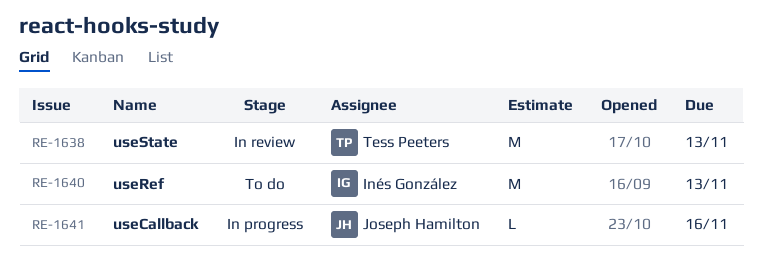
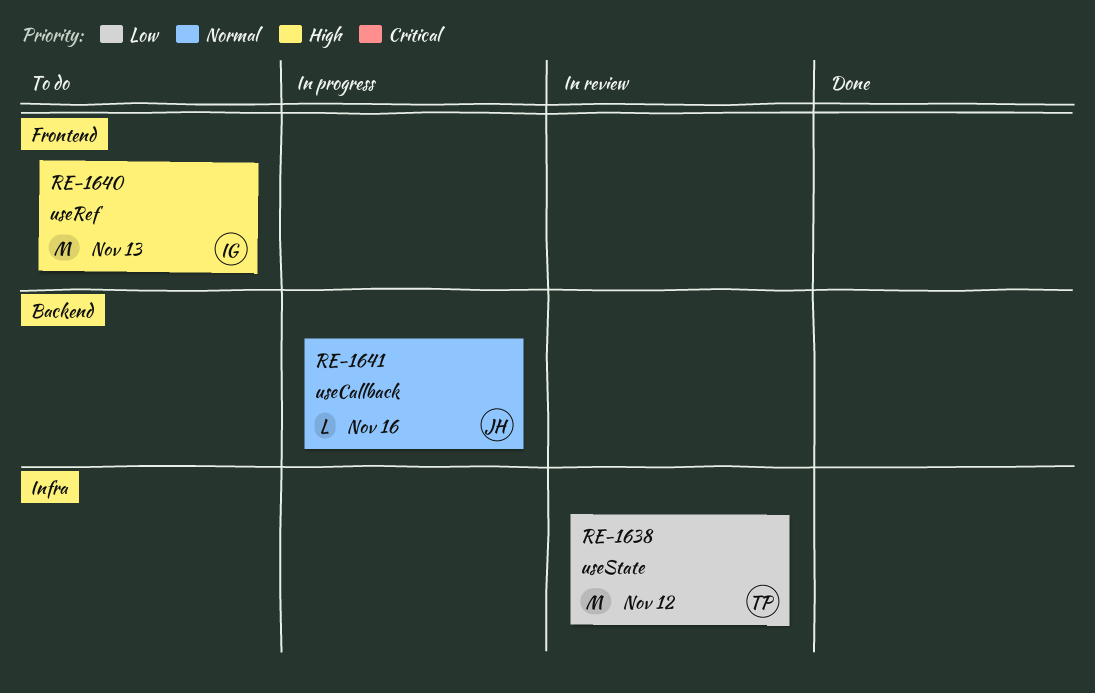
RE-1638, due: Nov 13 -> Nov 12

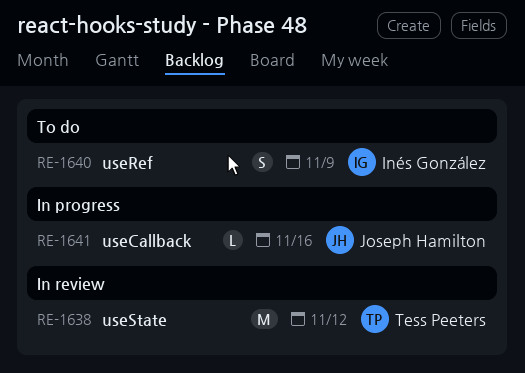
RE-1640, estimate: M -> S
RE-1640, due: Nov 13 -> Nov 9

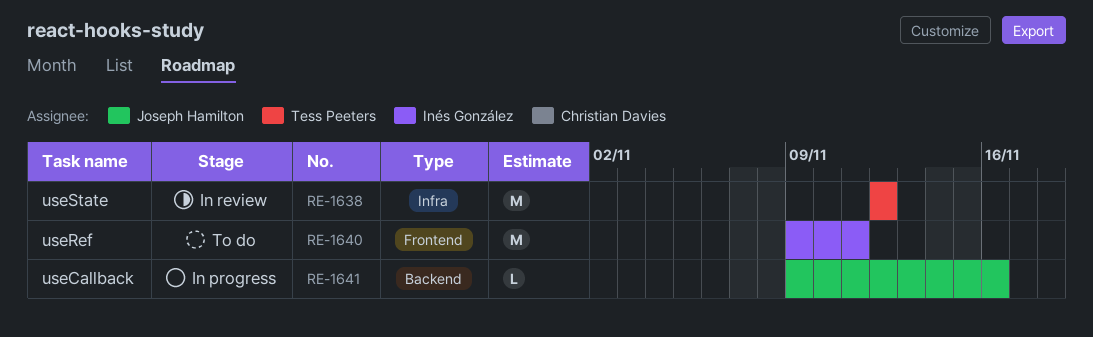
RE-1640, estimate: S -> M
RE-1640, due: Nov 9 -> Nov 11

